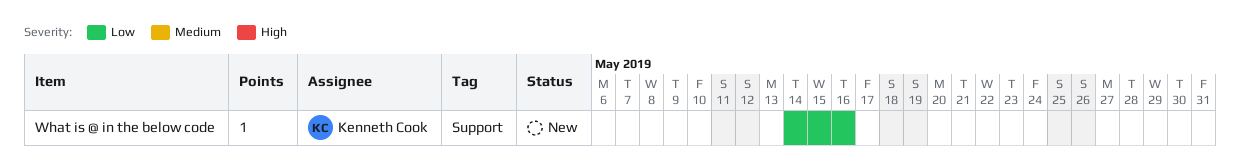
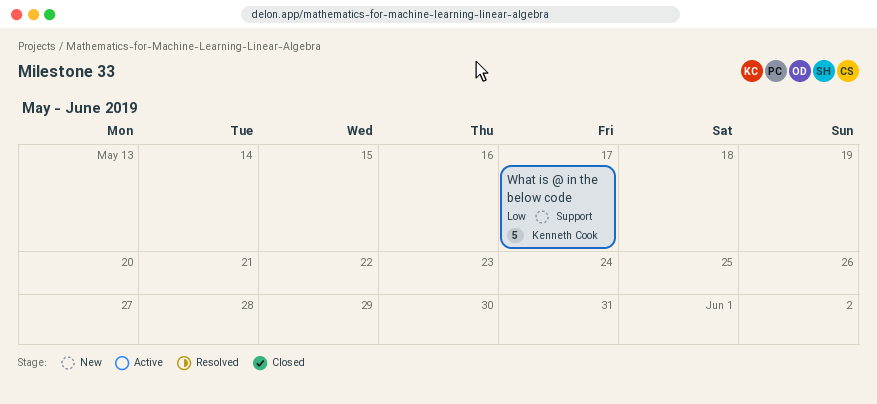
What is @ in the below code, estimate: 1 -> 5
What is @ in the below code, due: May 16 -> May 17

